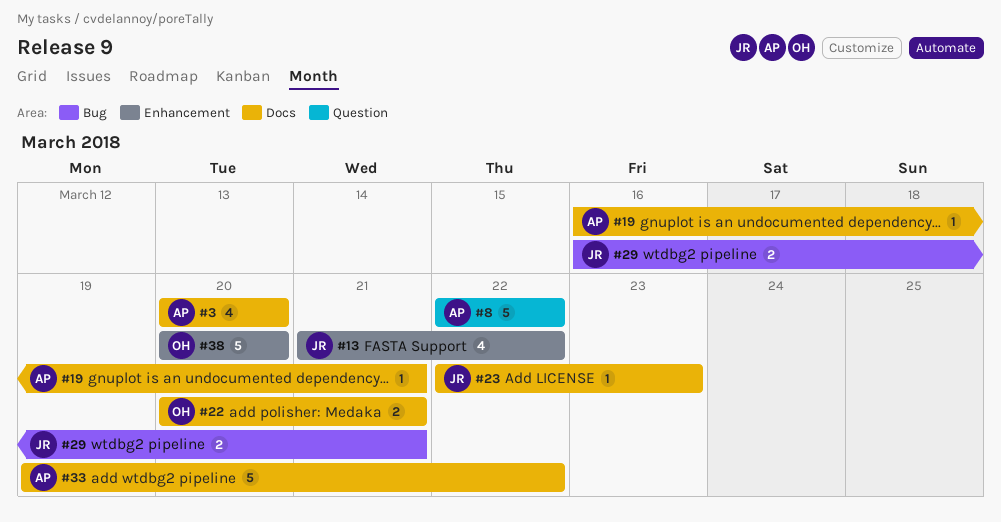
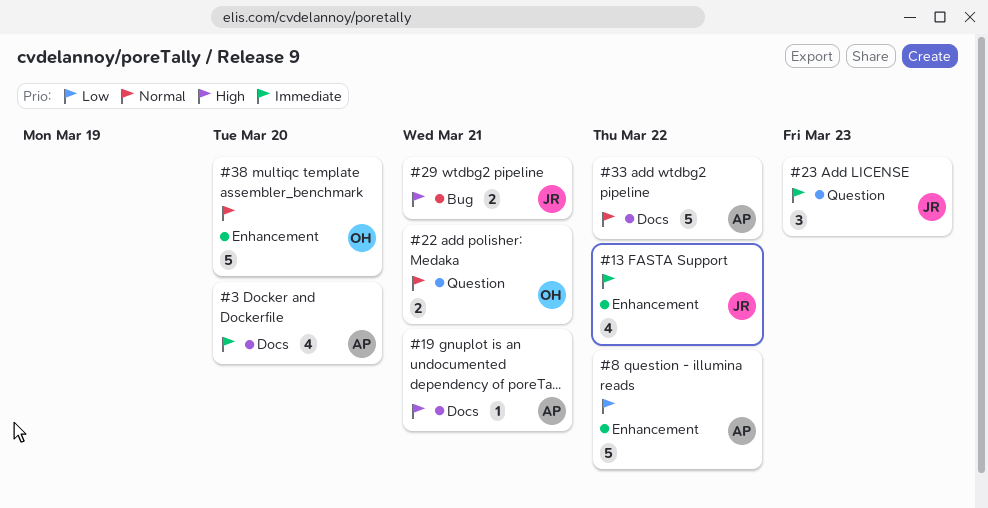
#8, label: Question -> Enhancement
#22, label: Docs -> Question
#23, label: Docs -> Question
#23, estimate: 1 -> 3

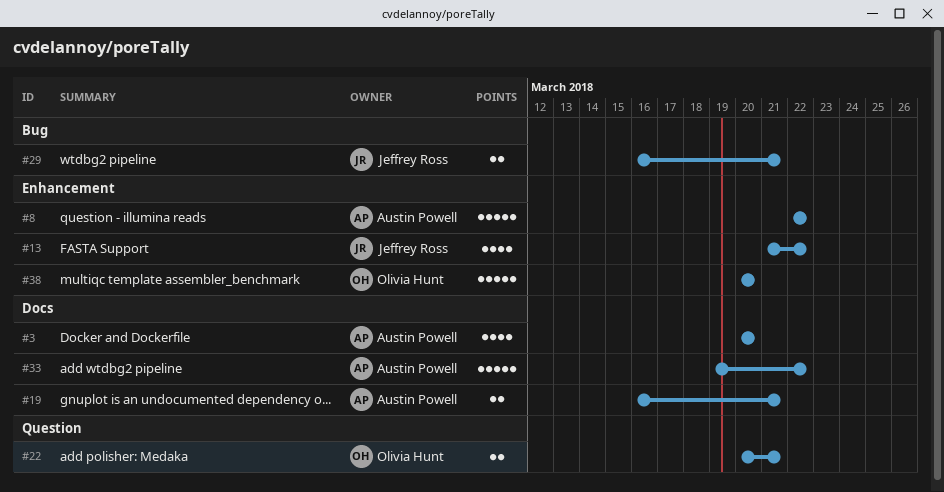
#19, estimate: 1 -> 2
#23: present -> none

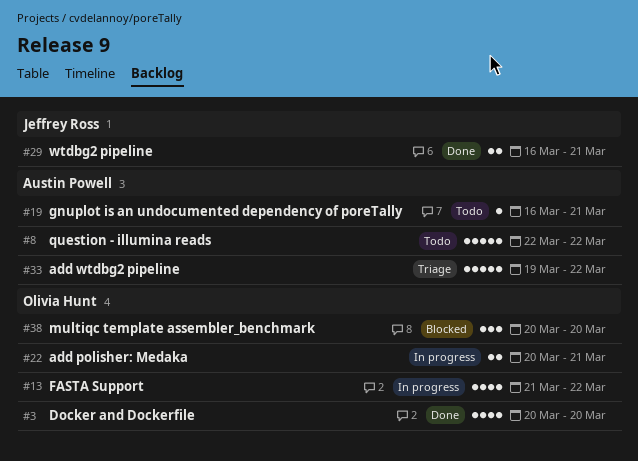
#3, owner: Austin Powell -> Olivia Hunt
#13, owner: Jeffrey Ross -> Olivia Hunt
#19, estimate: 2 -> 1
#38, estimate: 5 -> 3

